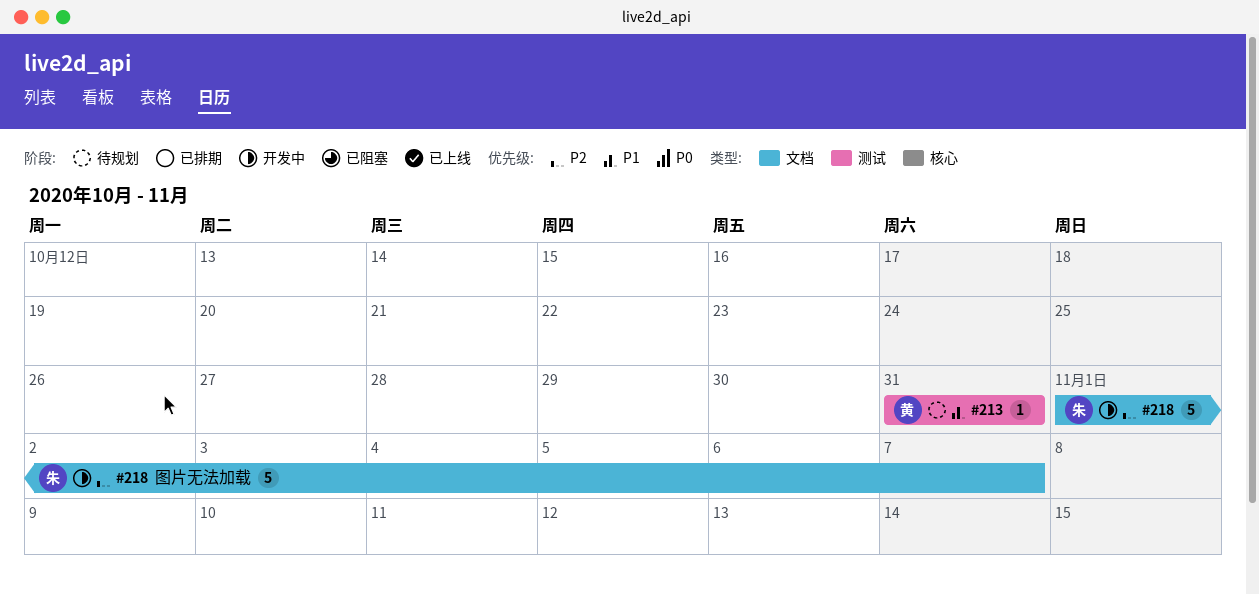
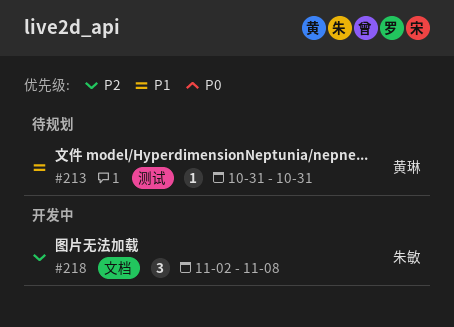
#218, estimate: 5 -> 3
#218, start: Nov 1 -> Nov 2
#218, due: Nov 7 -> Nov 8

